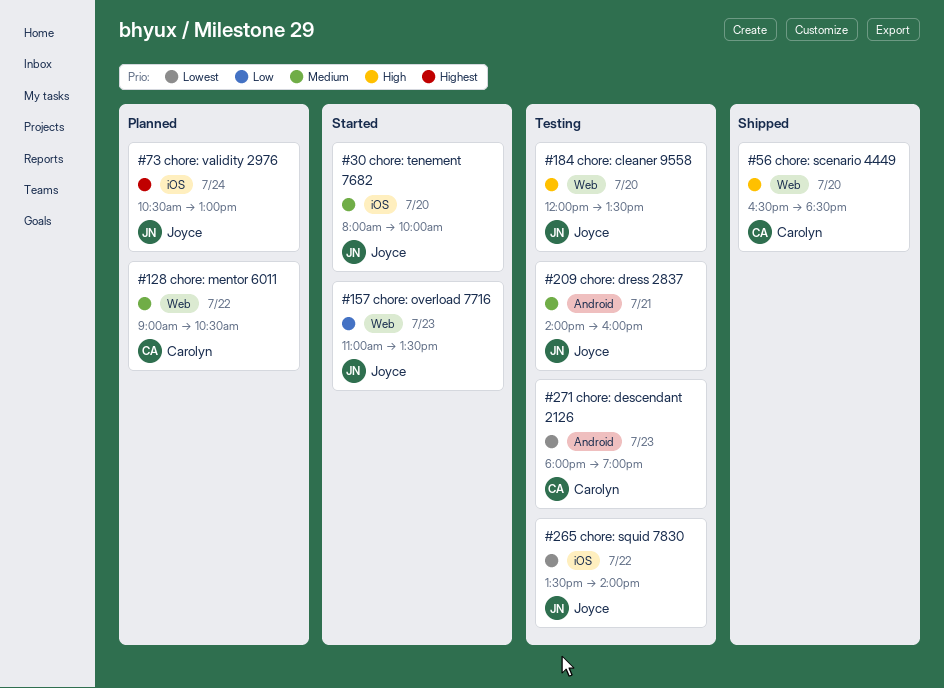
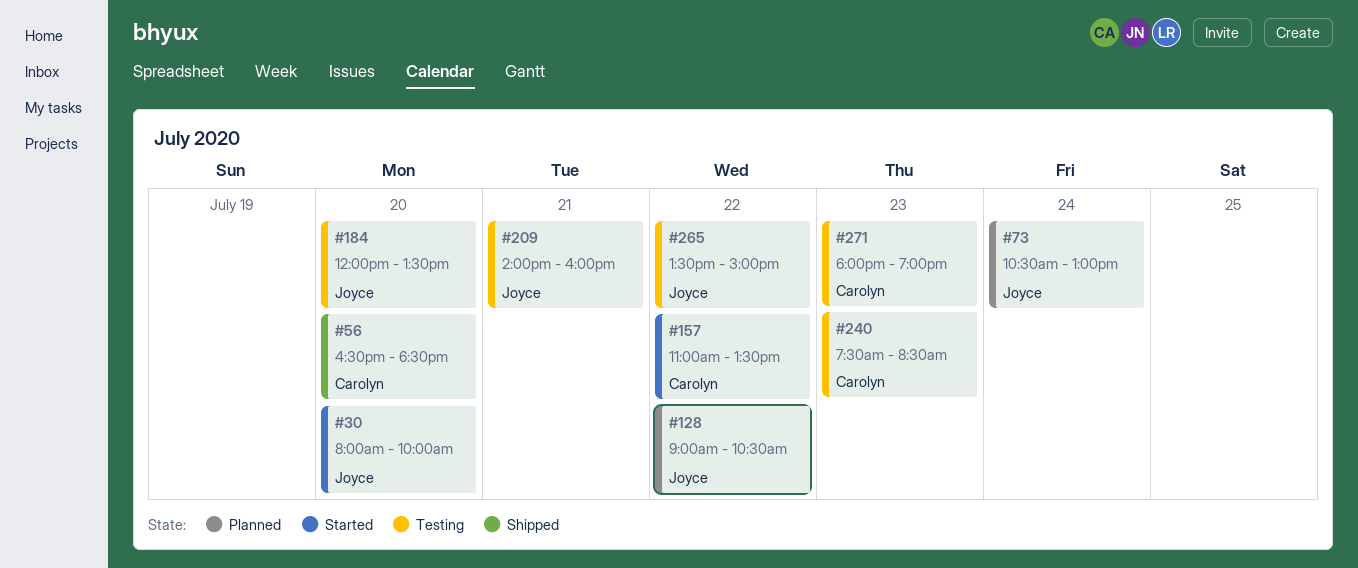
#128, owner: Carolyn -> Joyce
#157, owner: Joyce -> Carolyn
#157, day: Jul 23 -> Jul 22
#240: none -> present
#265, ends: 14:00 -> 15:00

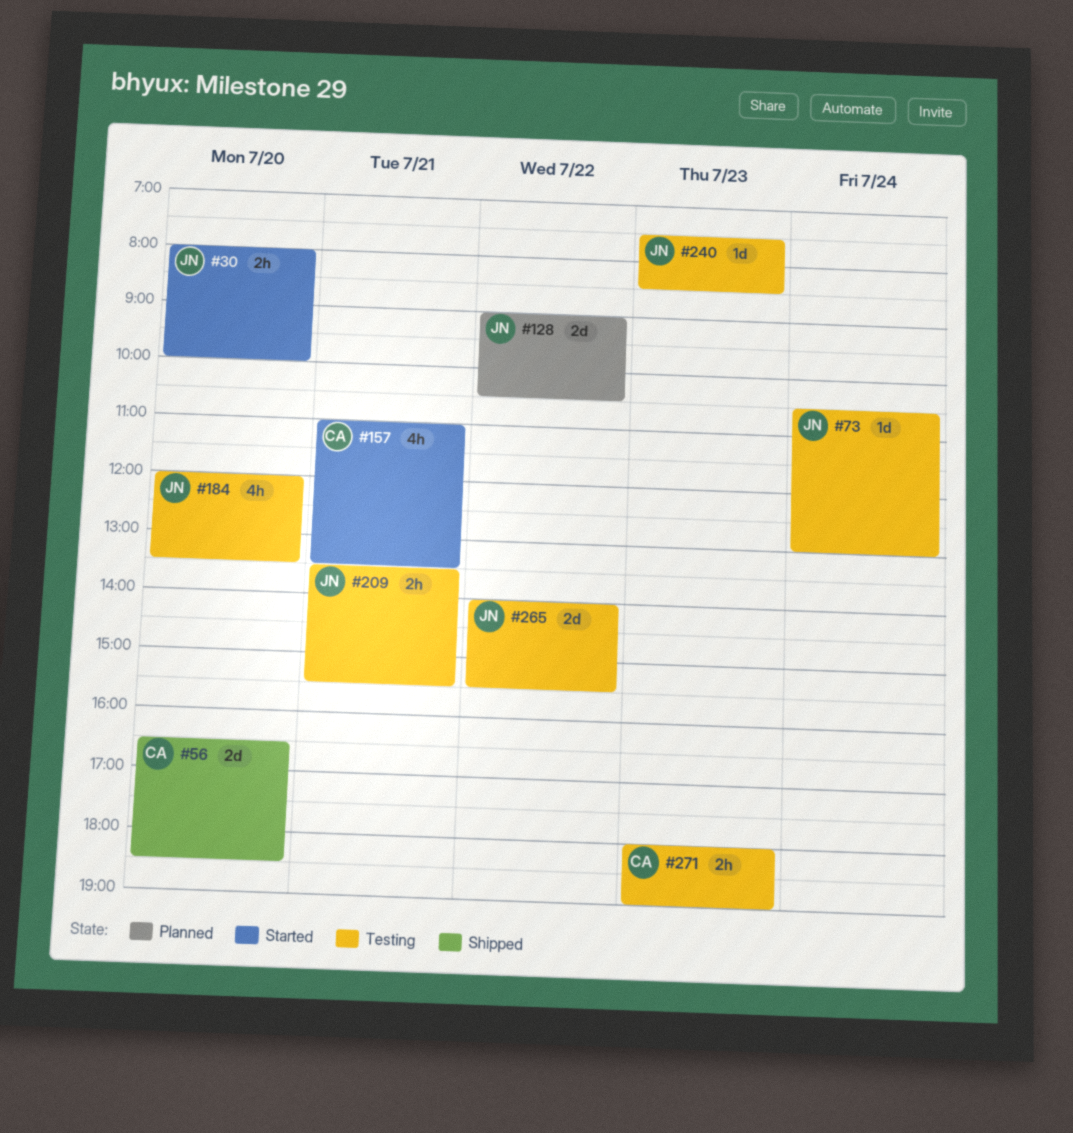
#73, status: Planned -> Testing
#157, day: Jul 22 -> Jul 21
#209, begins: 14:00 -> 13:30
#209, ends: 16:00 -> 15:30
#240, owner: Carolyn -> Joyce
#265, begins: 13:30 -> 14:00
#265, ends: 15:00 -> 15:30

